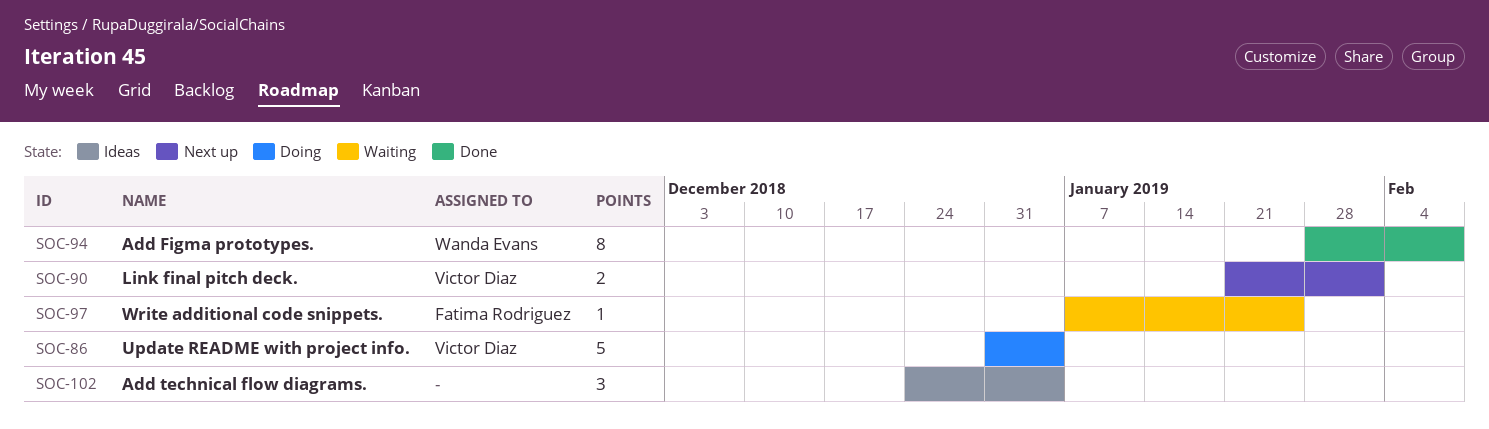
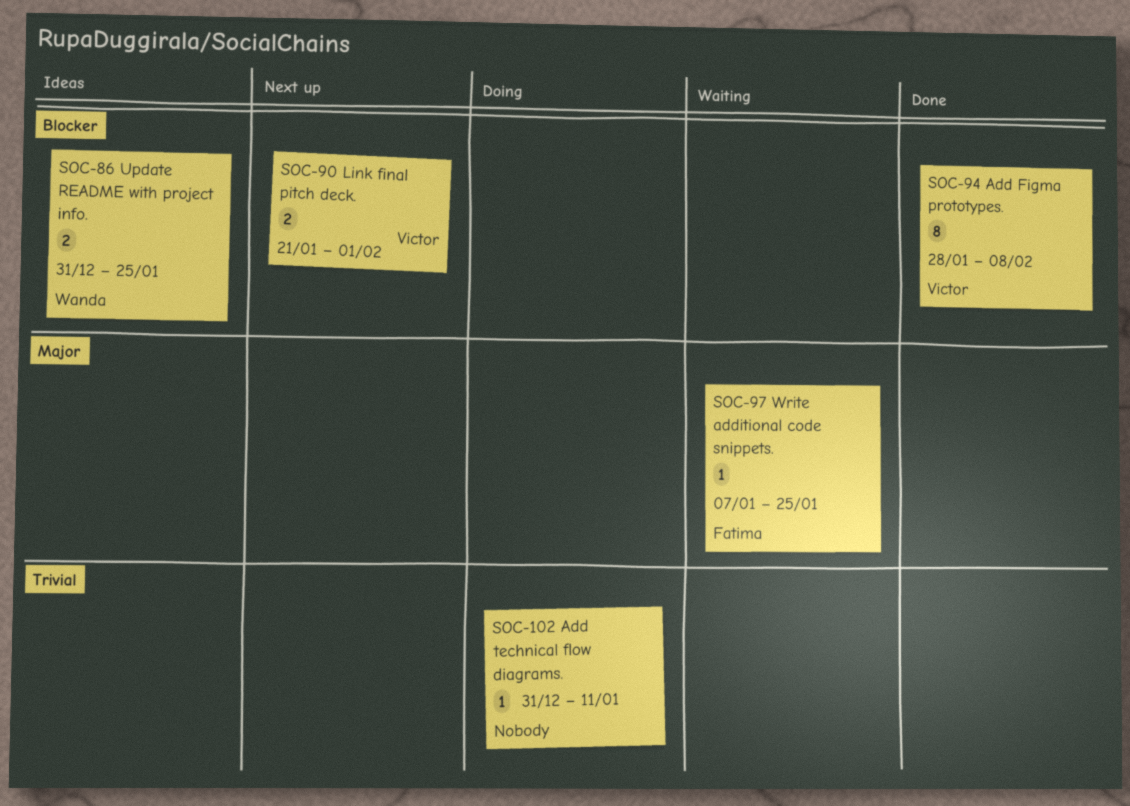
SOC-86, status: Doing -> Ideas
SOC-86, owner: Victor Diaz -> Wanda Evans
SOC-86, estimate: 5 -> 2
SOC-86, due: Jan 4 -> Jan 25
SOC-94, owner: Wanda Evans -> Victor Diaz
SOC-102, status: Ideas -> Doing
SOC-102, estimate: 3 -> 1
SOC-102, start: Dec 24 -> Dec 31
SOC-102, due: Jan 4 -> Jan 11

